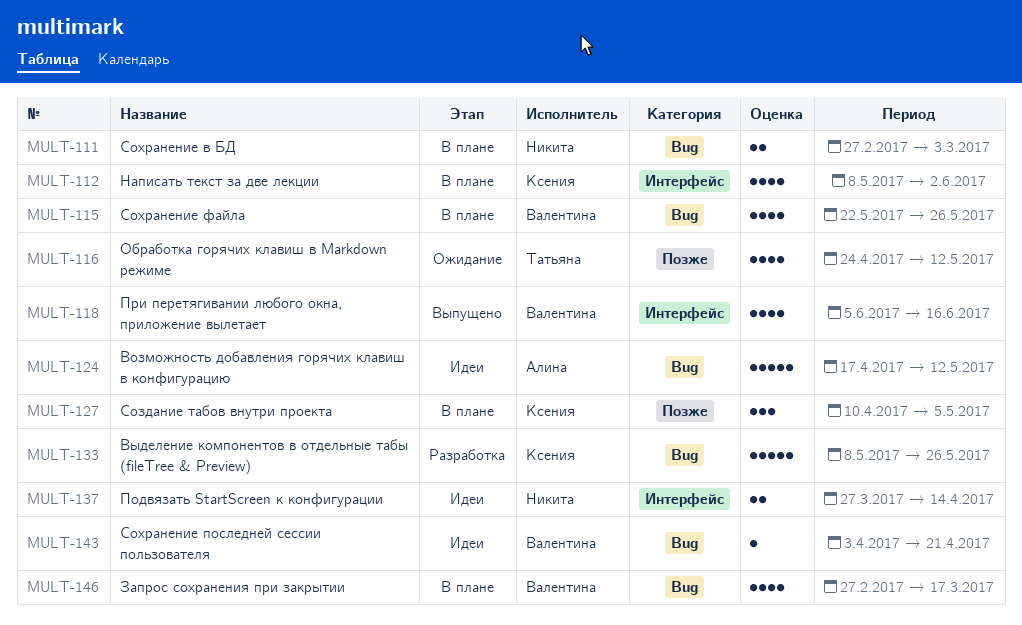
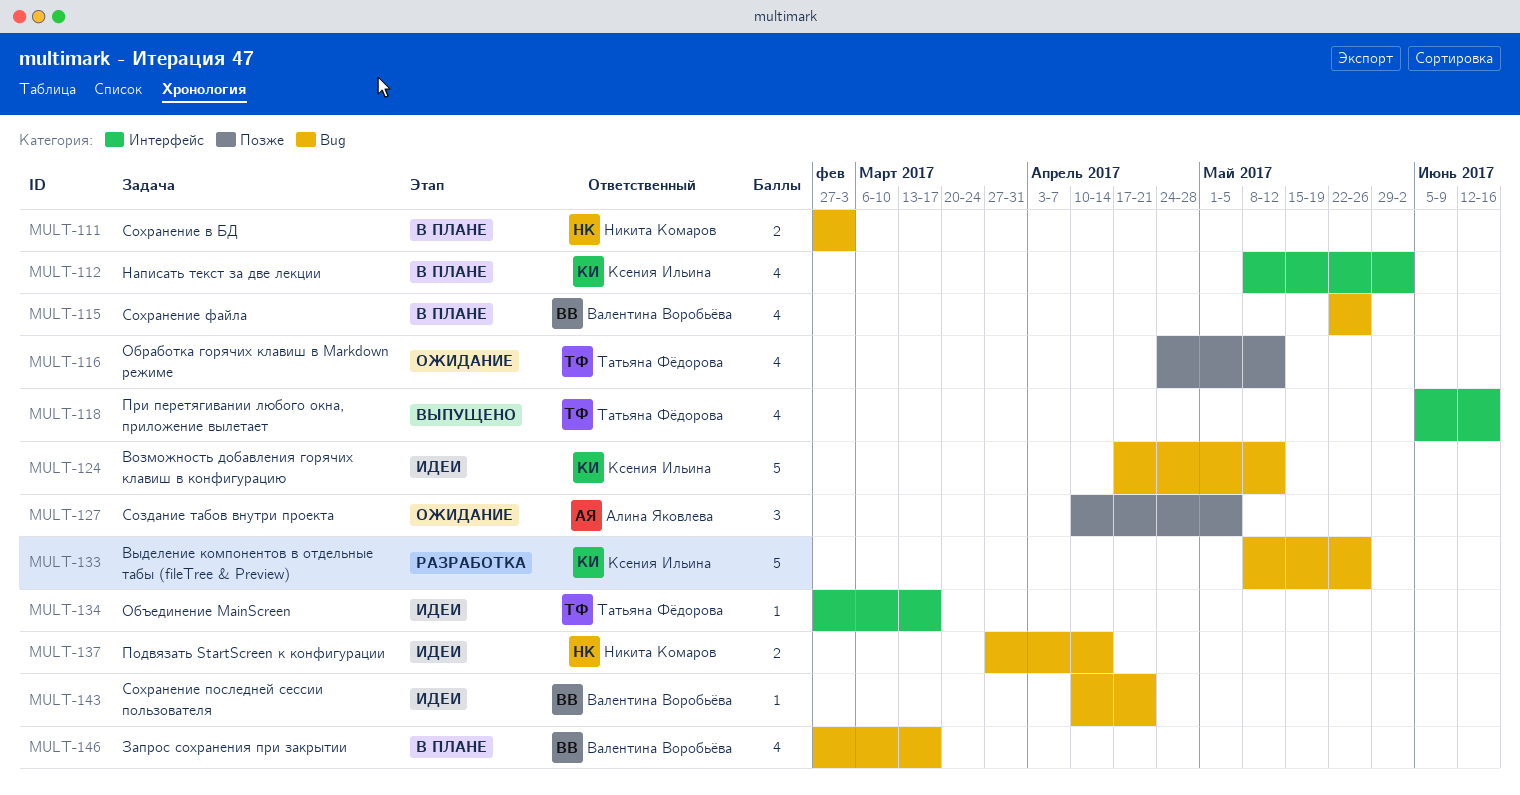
MULT-118, owner: Валентина Воробьёва -> Татьяна Фёдорова
MULT-124, owner: Алина Яковлева -> Ксения Ильина
MULT-127, status: В плане -> Ожидание
MULT-127, owner: Ксения Ильина -> Алина Яковлева
MULT-134: none -> present
MULT-137, label: Интерфейс -> Bug
MULT-143, start: Apr 3 -> Apr 10

